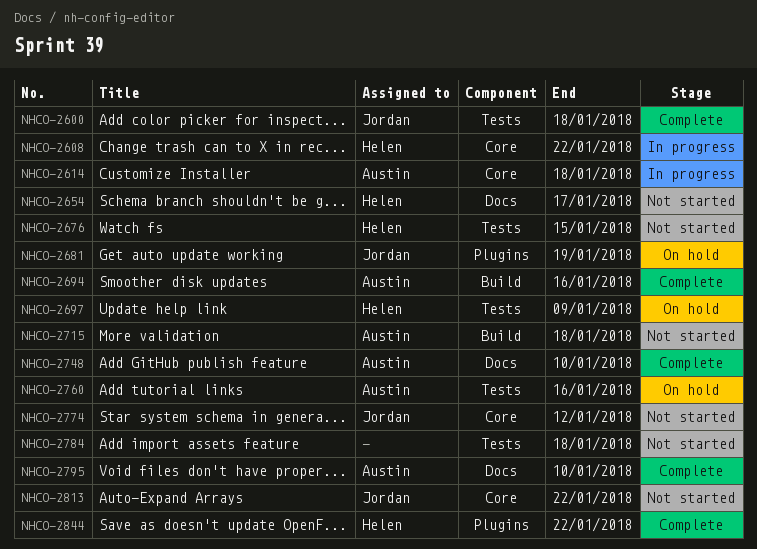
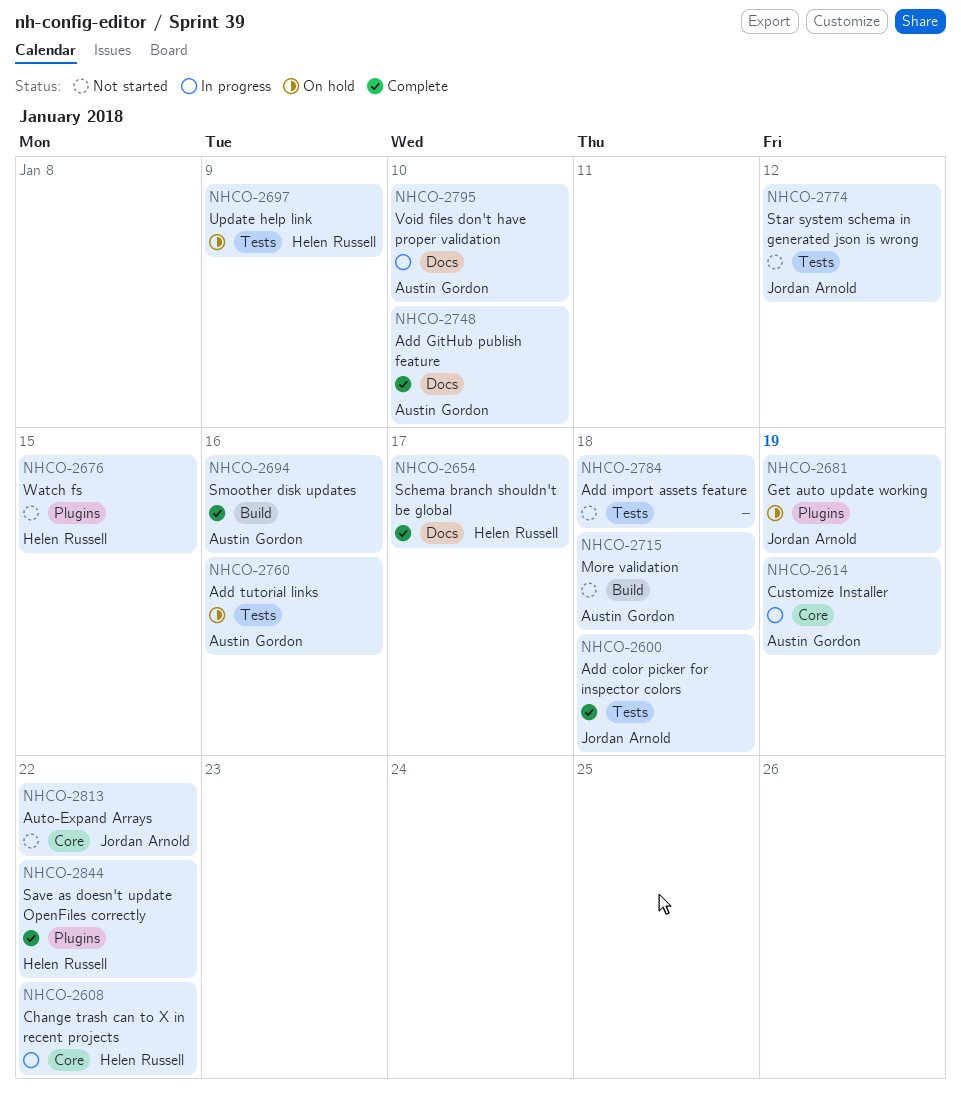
NHCO-2614, due: Jan 18 -> Jan 19
NHCO-2654, status: Not started -> Complete
NHCO-2676, label: Tests -> Plugins
NHCO-2774, label: Core -> Tests
NHCO-2795, status: Complete -> In progress

